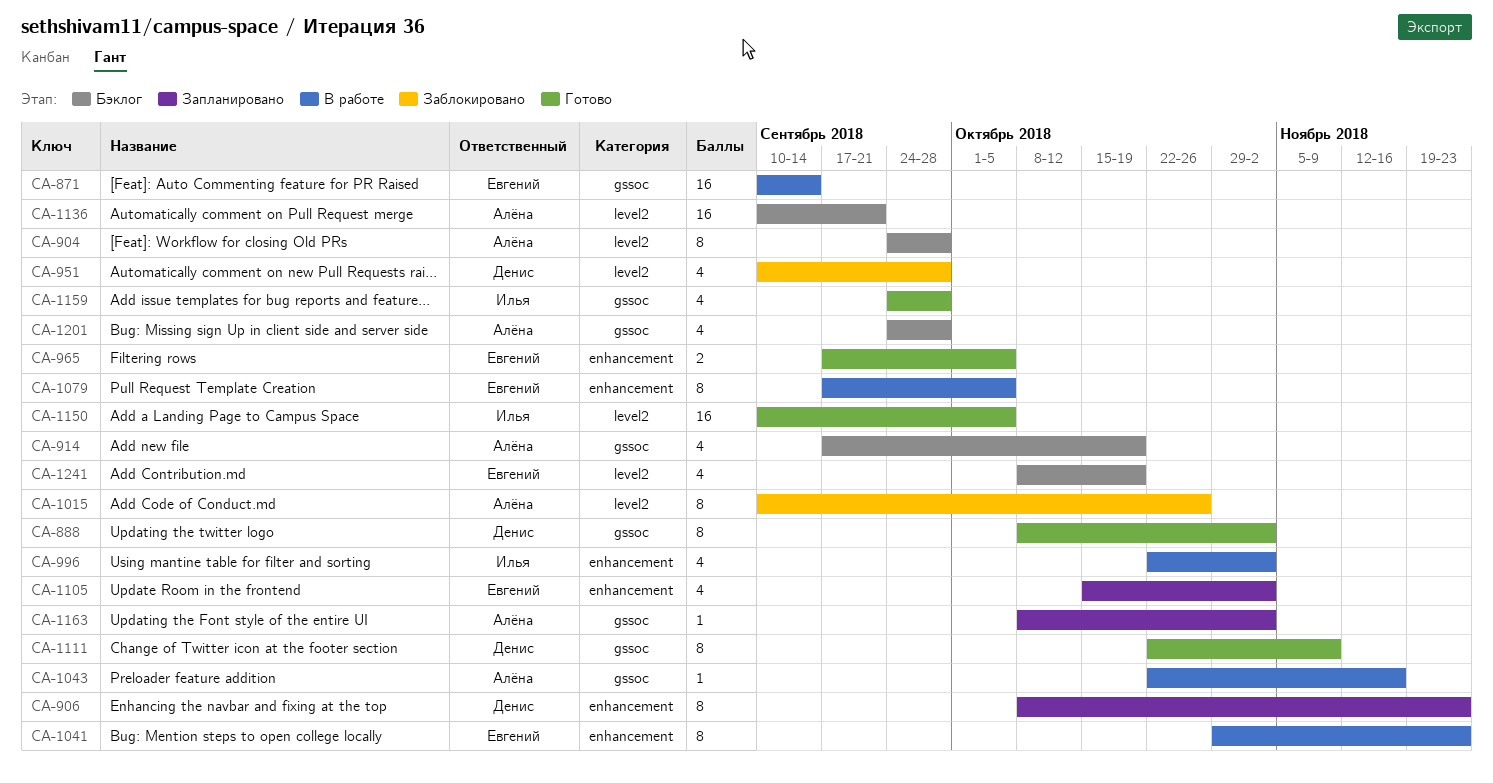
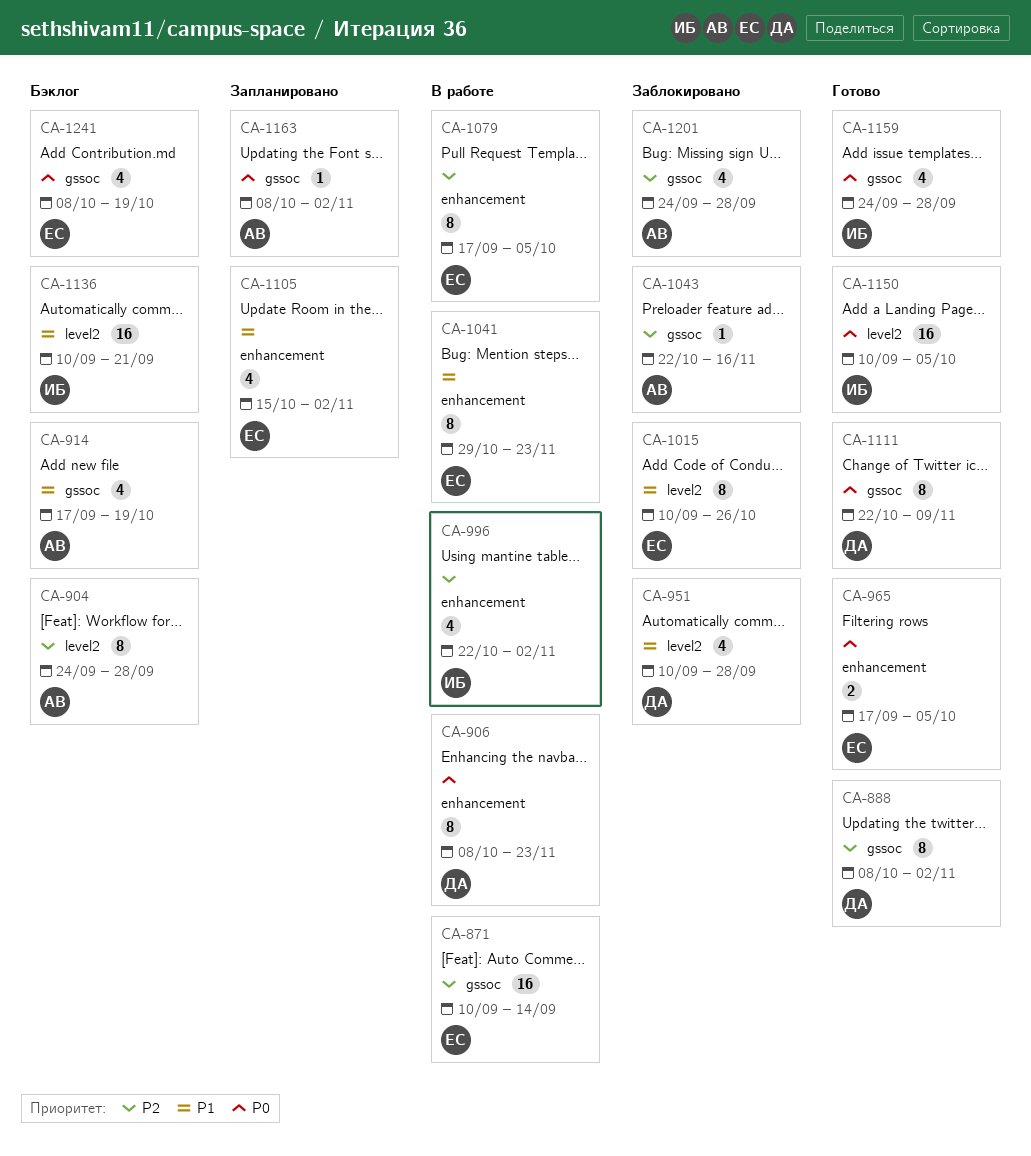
CA-906, status: Запланировано -> В работе
CA-1015, owner: Алёна -> Евгений
CA-1043, status: В работе -> Заблокировано
CA-1136, owner: Алёна -> Илья
CA-1201, status: Бэклог -> Заблокировано
CA-1241, label: level2 -> gssoc

